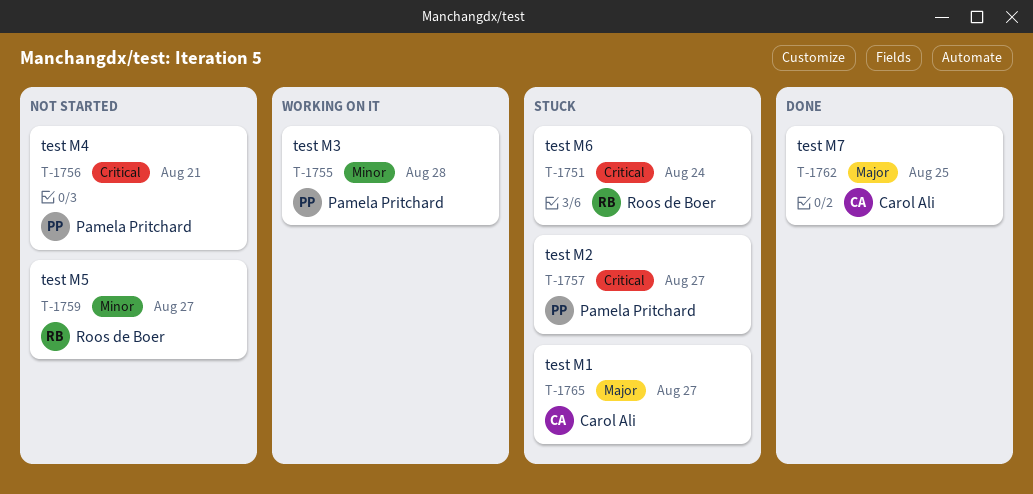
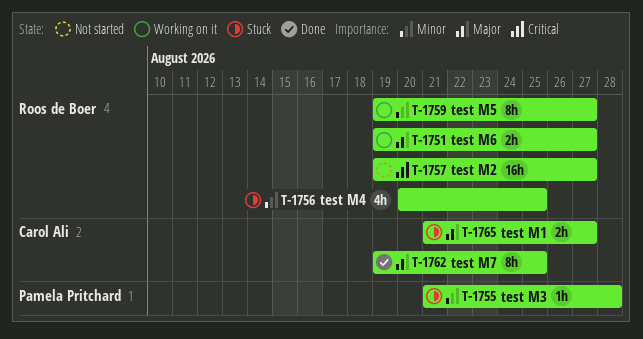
T-1751, status: Stuck -> Working on it
T-1751, priority: Critical -> Major
T-1751, due: Aug 24 -> Aug 27
T-1755, status: Working on it -> Stuck
T-1756, status: Not started -> Stuck
T-1756, owner: Pamela Pritchard -> Roos de Boer
T-1756, priority: Critical -> Minor
T-1756, due: Aug 21 -> Aug 25
T-1757, status: Stuck -> Not started
T-1757, owner: Pamela Pritchard -> Roos de Boer
T-1759, status: Not started -> Working on it

